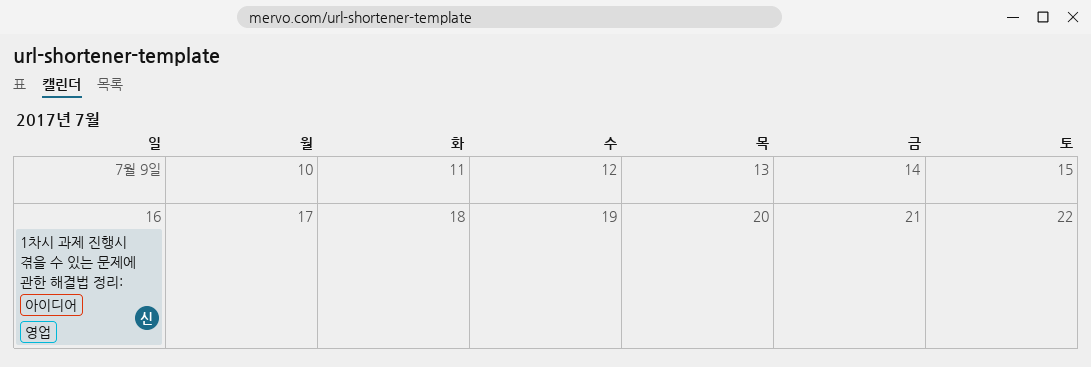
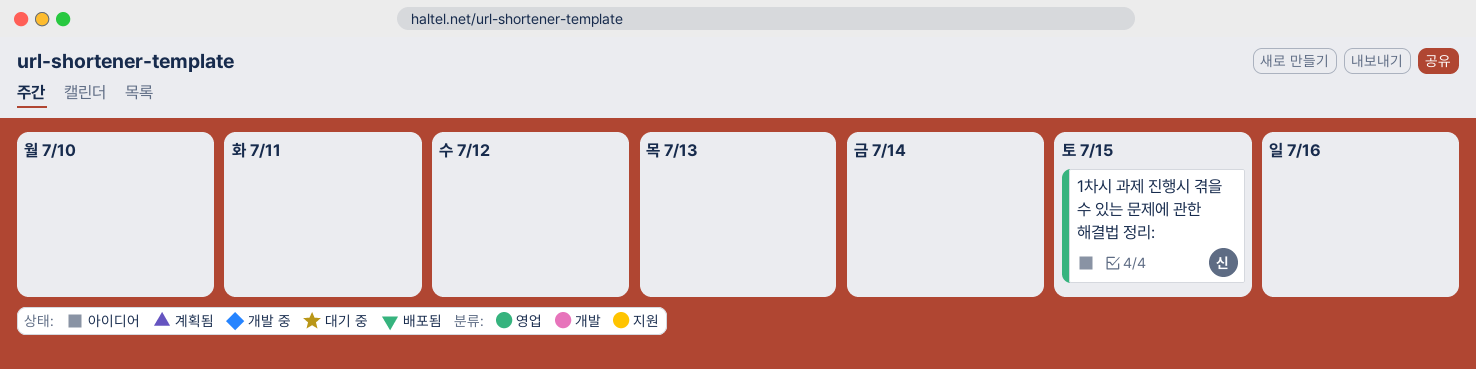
1차시 과제 진행시 겪을 수 있는 문제에 관한 해결법 정리:, due: Jul 16 -> Jul 15

